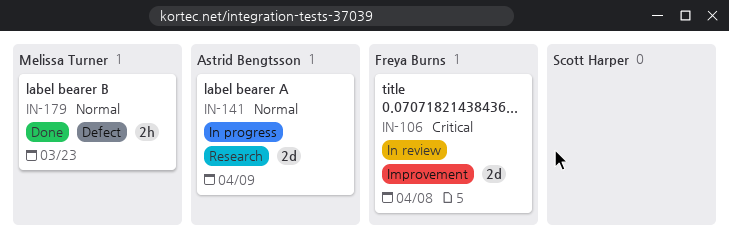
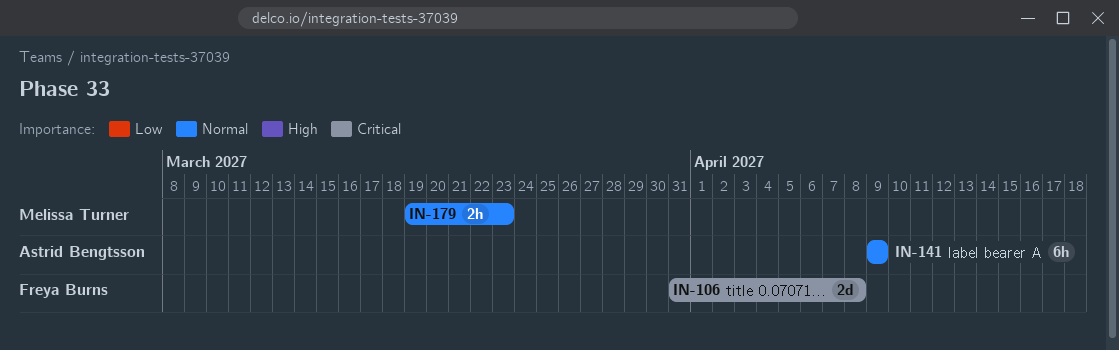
IN-141, estimate: 2d -> 6h

